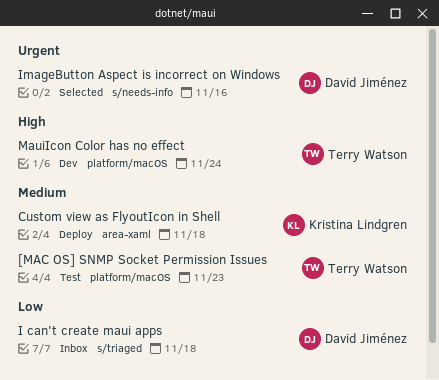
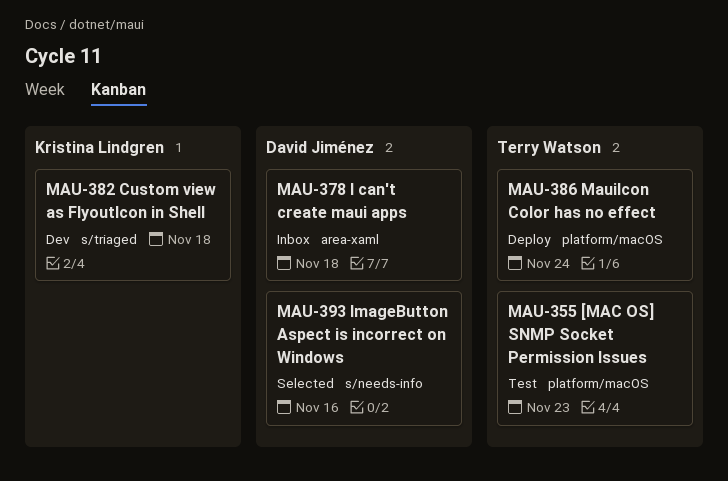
Custom view as FlyoutIcon in Shell, status: Deploy -> Dev
Custom view as FlyoutIcon in Shell, label: area-xaml -> s/triaged
I can't create maui apps, label: s/triaged -> area-xaml
MauiIcon Color has no effect, status: Dev -> Deploy

